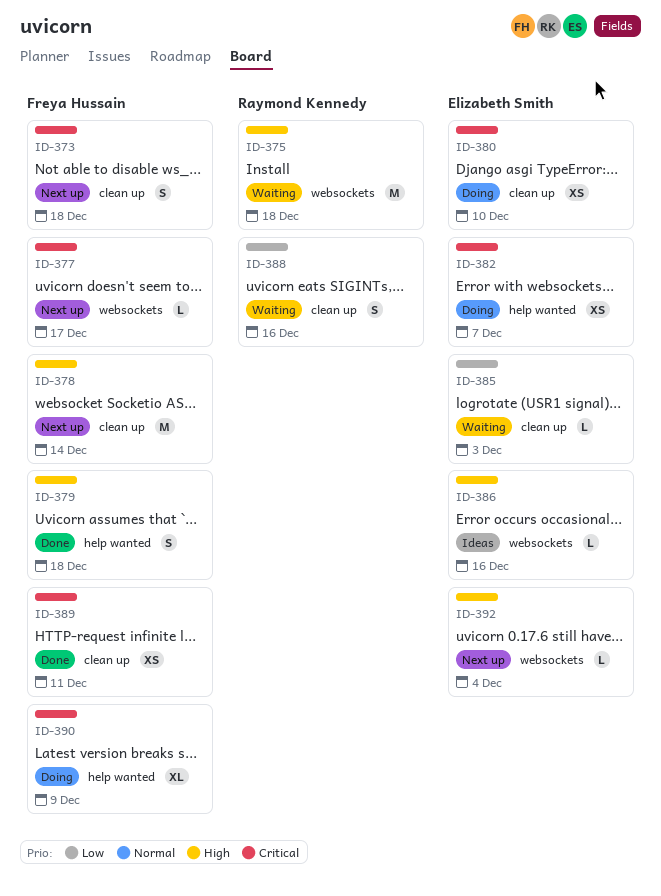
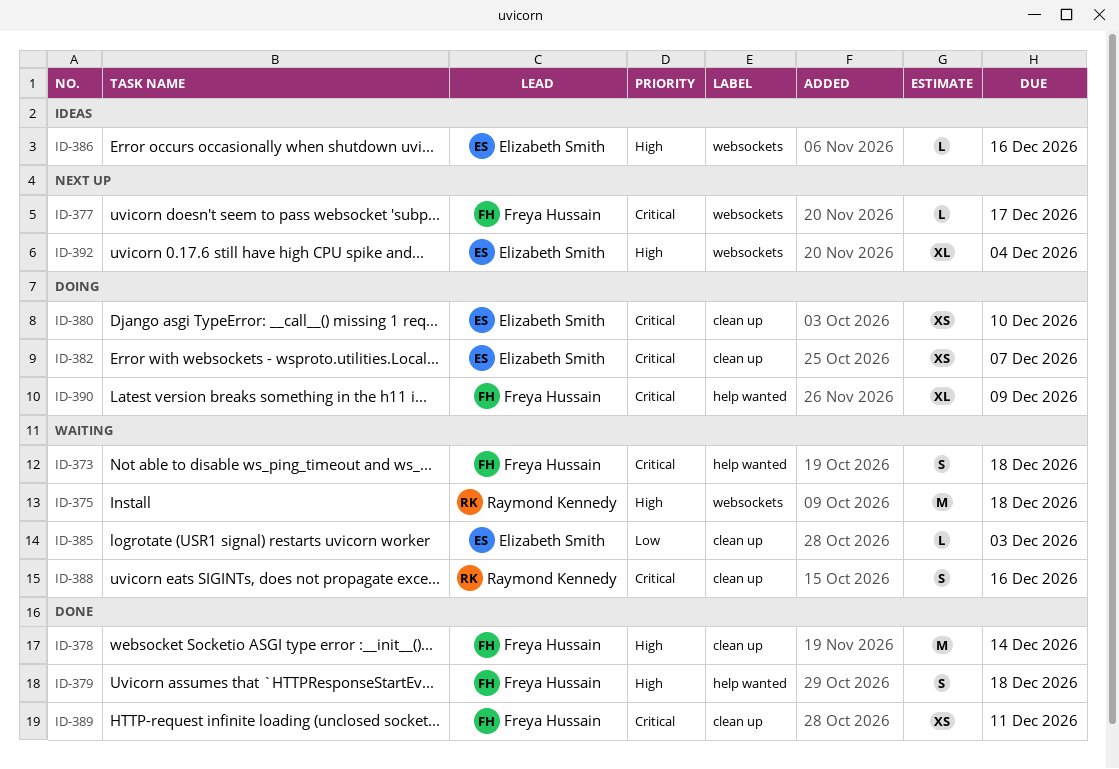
ID-373, status: Next up -> Waiting
ID-373, label: clean up -> help wanted
ID-378, status: Next up -> Done
ID-382, label: help wanted -> clean up
ID-388, priority: Low -> Critical
ID-392, estimate: L -> XL

